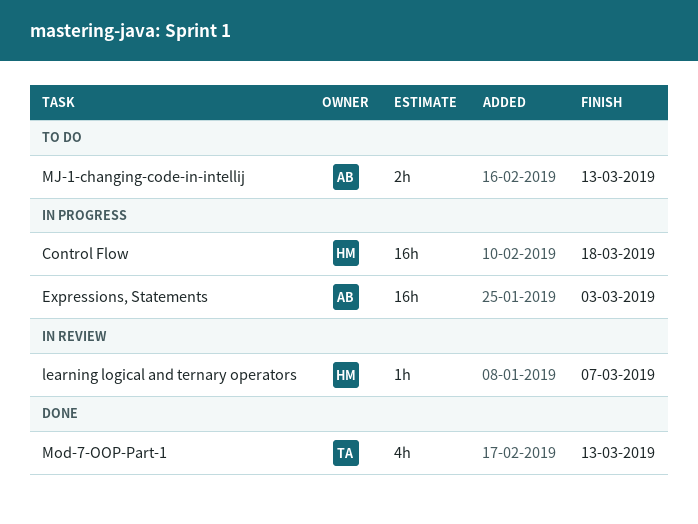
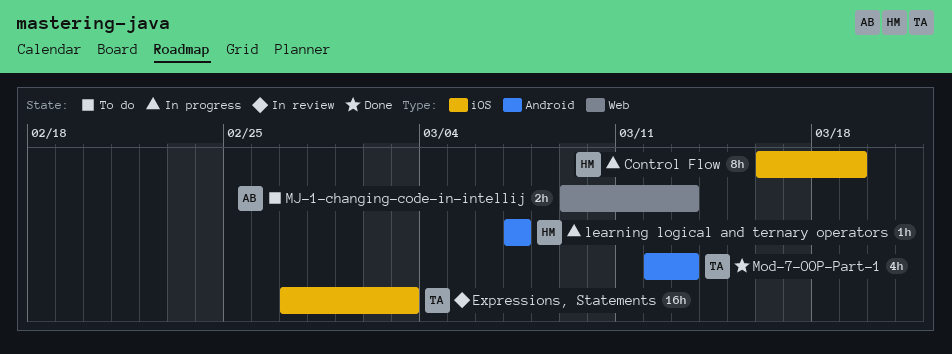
Control Flow, estimate: 16h -> 8h
Control Flow, due: Mar 18 -> Mar 19
Expressions, Statements, status: In progress -> In review
Expressions, Statements, owner: AB -> TA
learning logical and ternary operators, status: In review -> In progress

